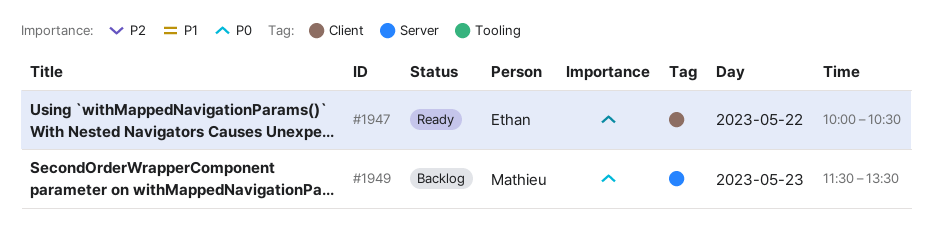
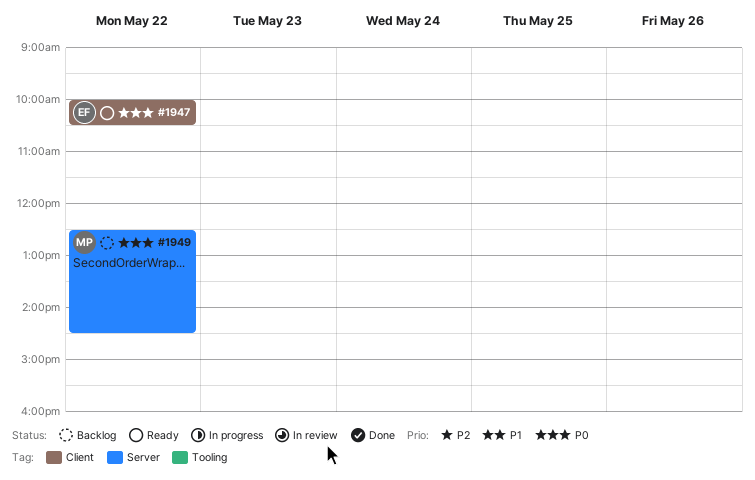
#1949, day: May 23 -> May 22
#1949, begins: 11:30 -> 12:30
#1949, ends: 13:30 -> 14:30

